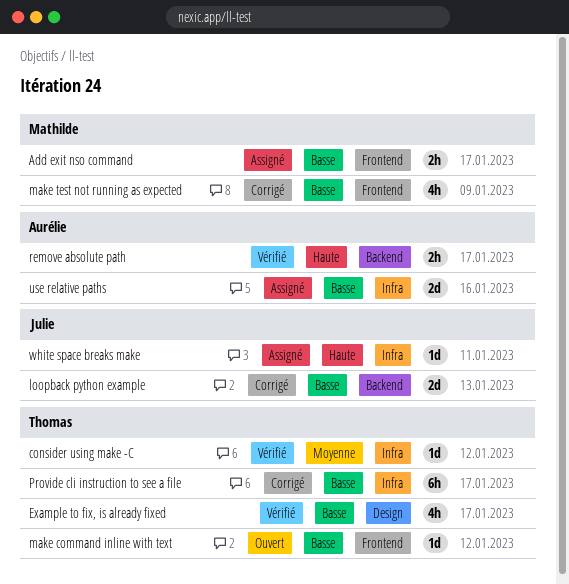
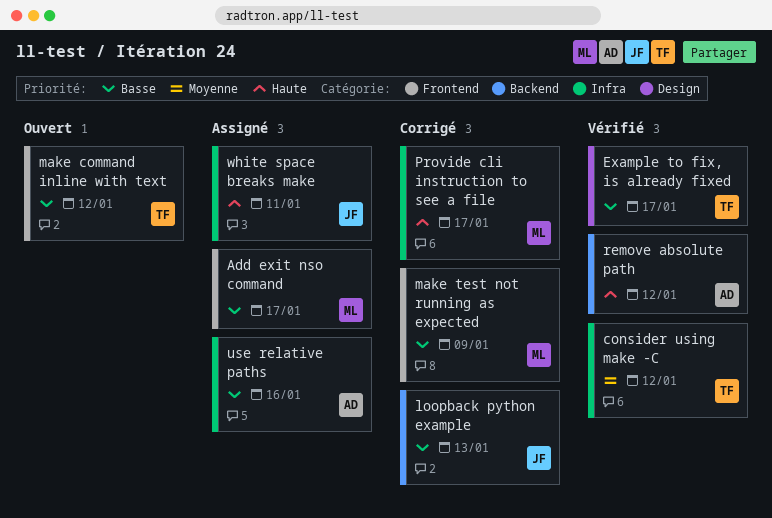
Provide cli instruction to see a file, owner: Thomas -> Mathilde
Provide cli instruction to see a file, priority: Basse -> Haute
remove absolute path, due: Jan 17 -> Jan 12

